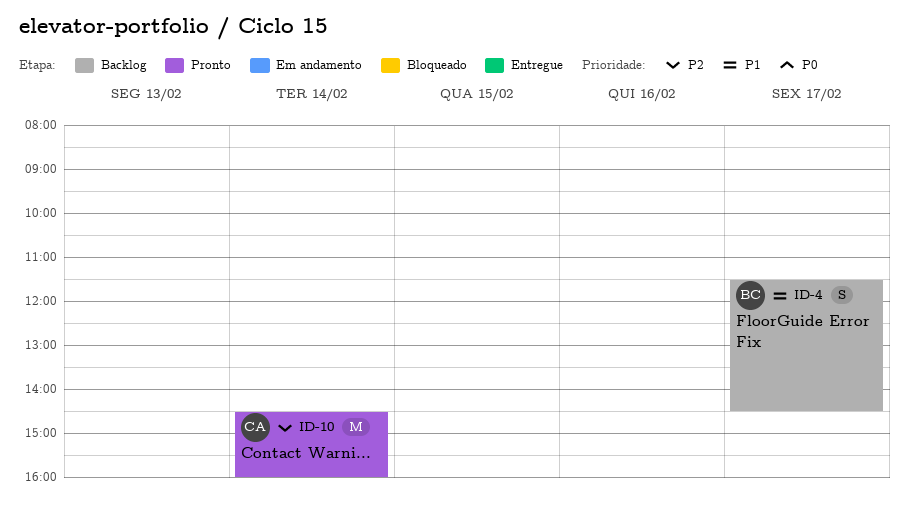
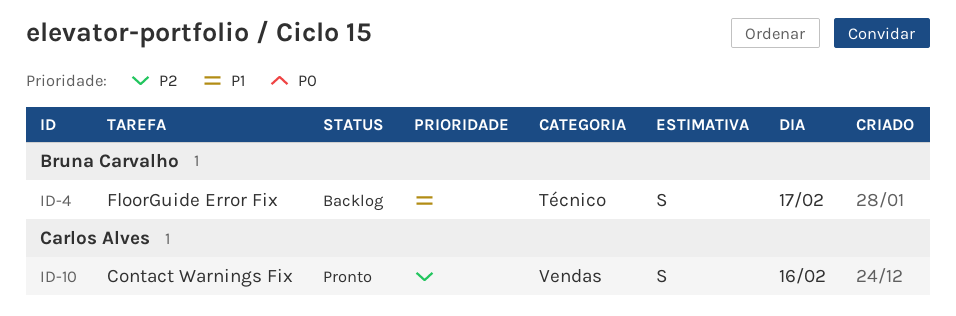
ID-10, estimate: M -> S
ID-10, day: Feb 14 -> Feb 16

